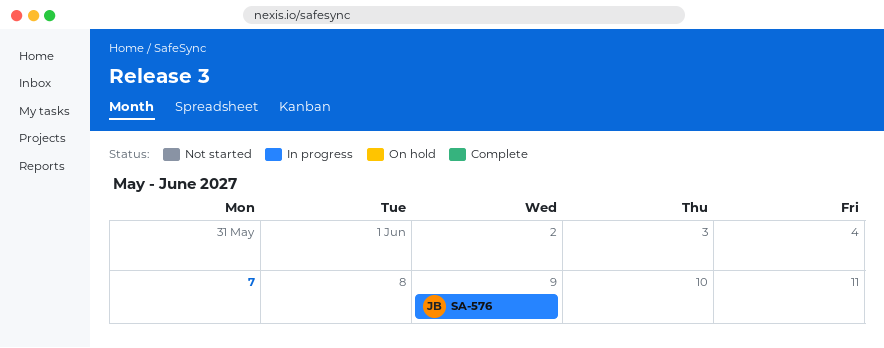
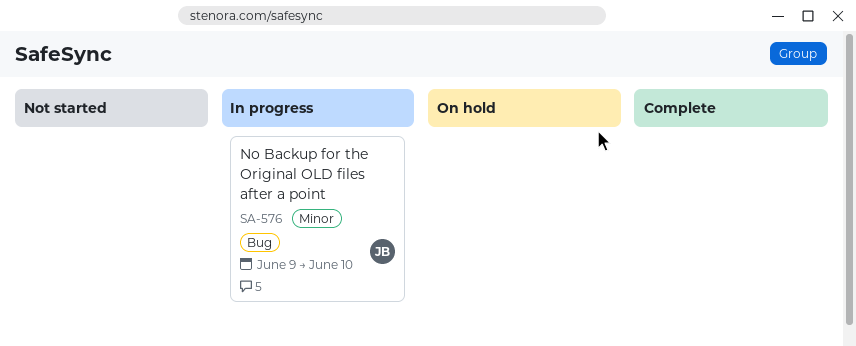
SA-576, due: Jun 9 -> Jun 10

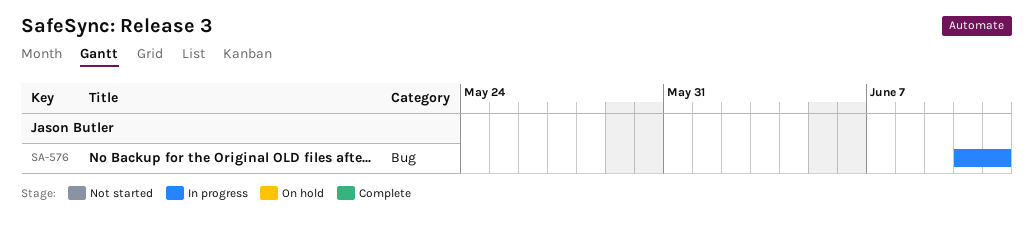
SA-576, start: Jun 9 -> Jun 10
SA-576, due: Jun 10 -> Jun 11

